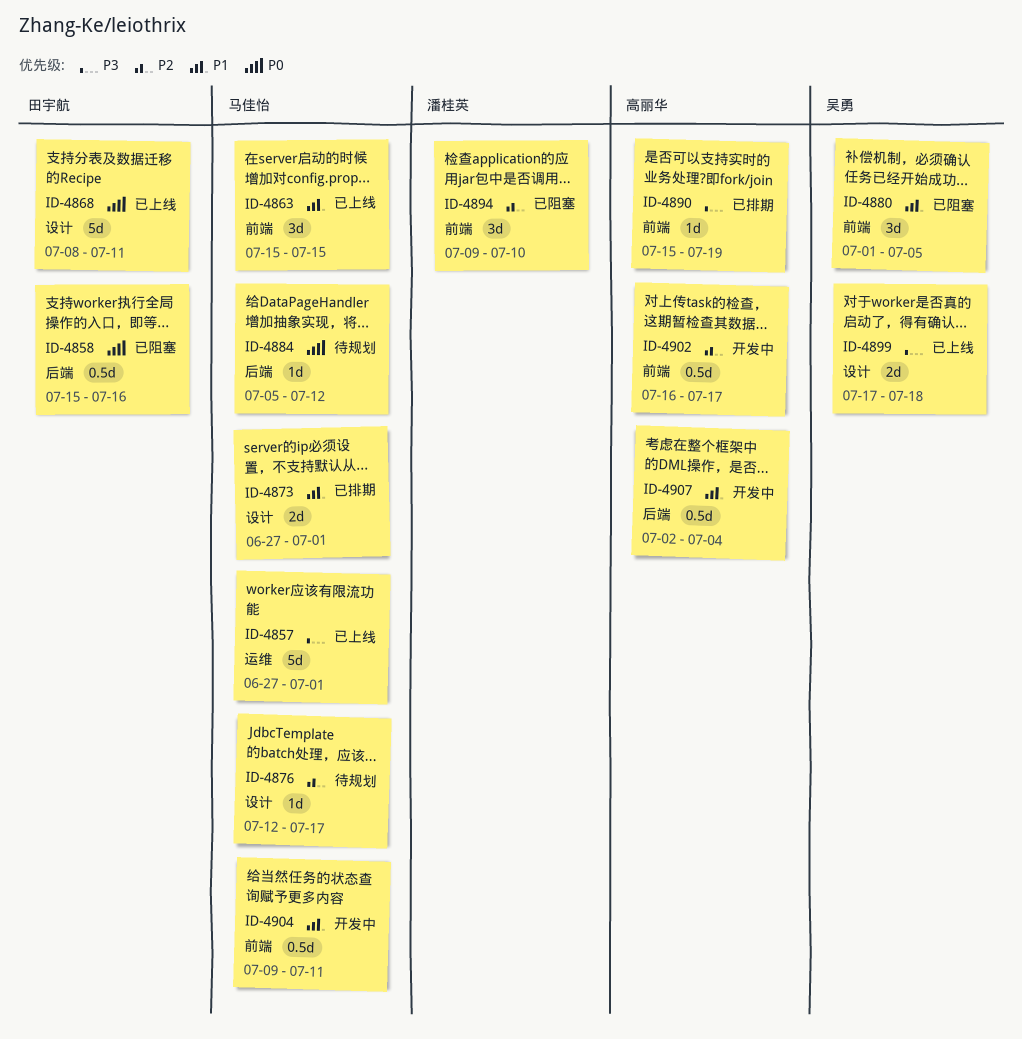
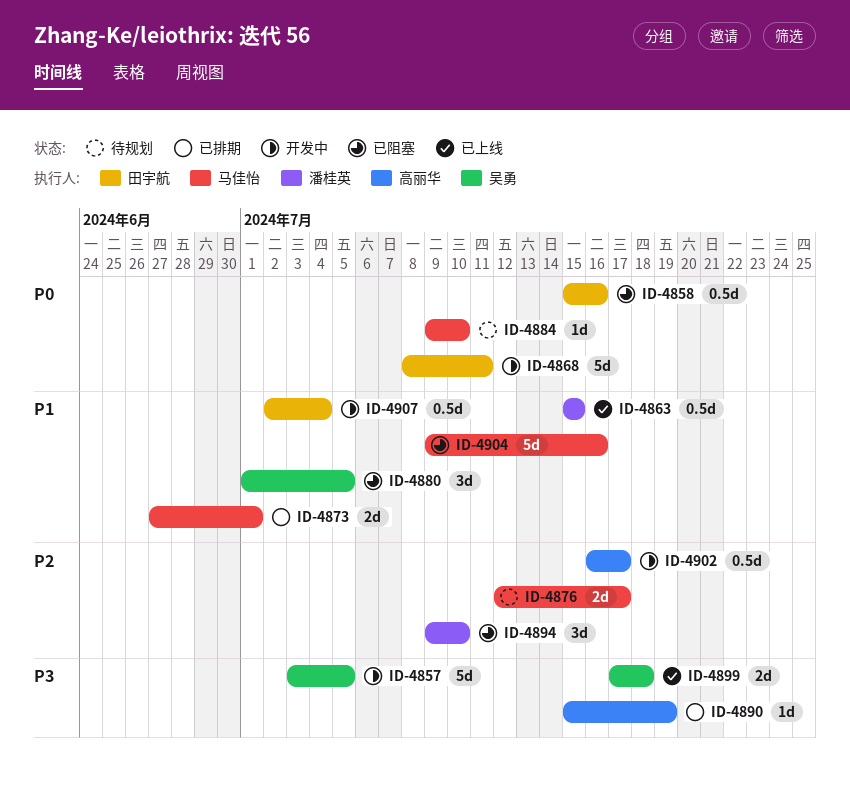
ID-4857, status: 已上线 -> 开发中
ID-4857, owner: 马佳怡 -> 吴勇
ID-4857, start: Jun 27 -> Jul 3
ID-4857, due: Jul 1 -> Jul 5
ID-4863, owner: 马佳怡 -> 潘桂英
ID-4863, estimate: 3d -> 0.5d
ID-4868, status: 已上线 -> 开发中
ID-4876, estimate: 1d -> 2d
ID-4884, start: Jul 5 -> Jul 9
ID-4884, due: Jul 12 -> Jul 10
ID-4904, status: 开发中 -> 已阻塞
ID-4904, estimate: 0.5d -> 5d
ID-4904, due: Jul 11 -> Jul 16
ID-4907, owner: 高丽华 -> 田宇航

